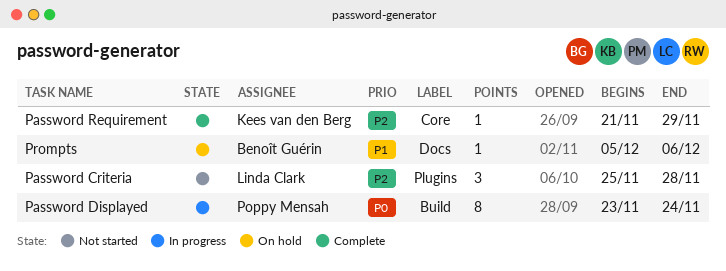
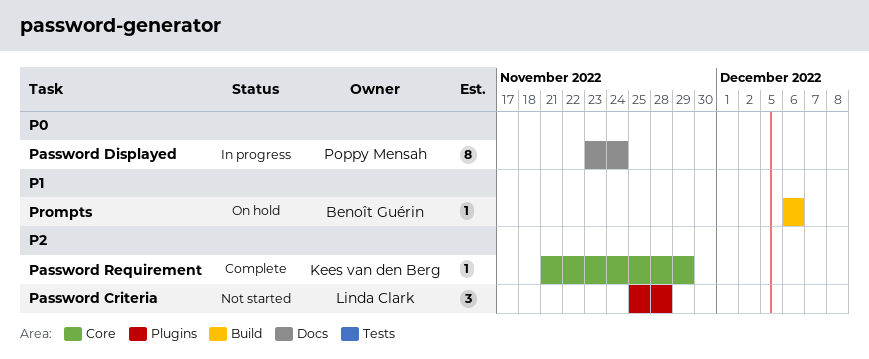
Password Displayed, label: Build -> Docs
Prompts, label: Docs -> Build
Prompts, start: Dec 5 -> Dec 6

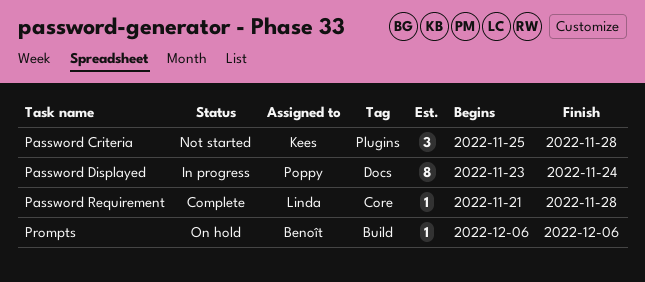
Password Criteria, owner: Linda Clark -> Kees van den Berg
Password Requirement, owner: Kees van den Berg -> Linda Clark
Password Requirement, due: Nov 29 -> Nov 28

